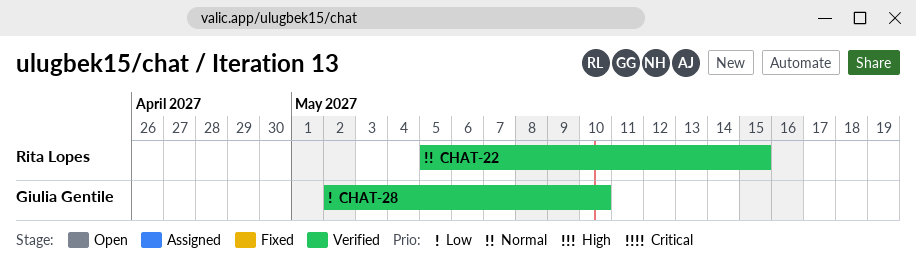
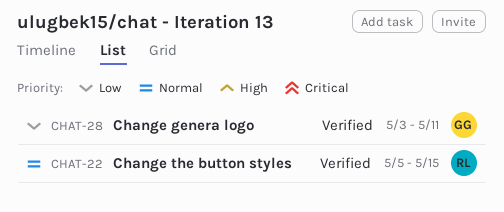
CHAT-28, start: May 2 -> May 3
CHAT-28, due: May 10 -> May 11

